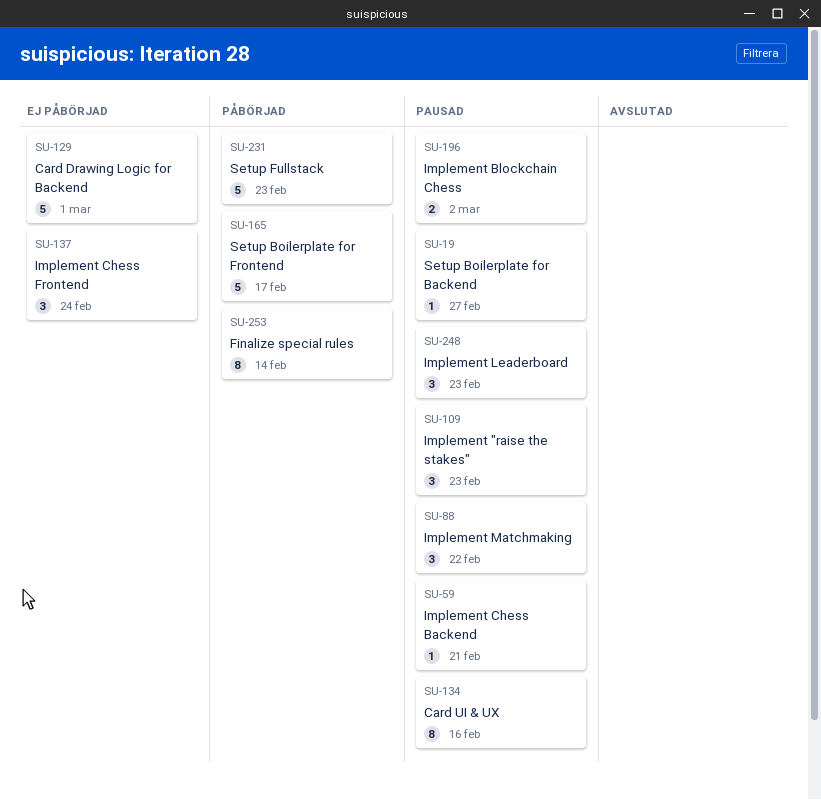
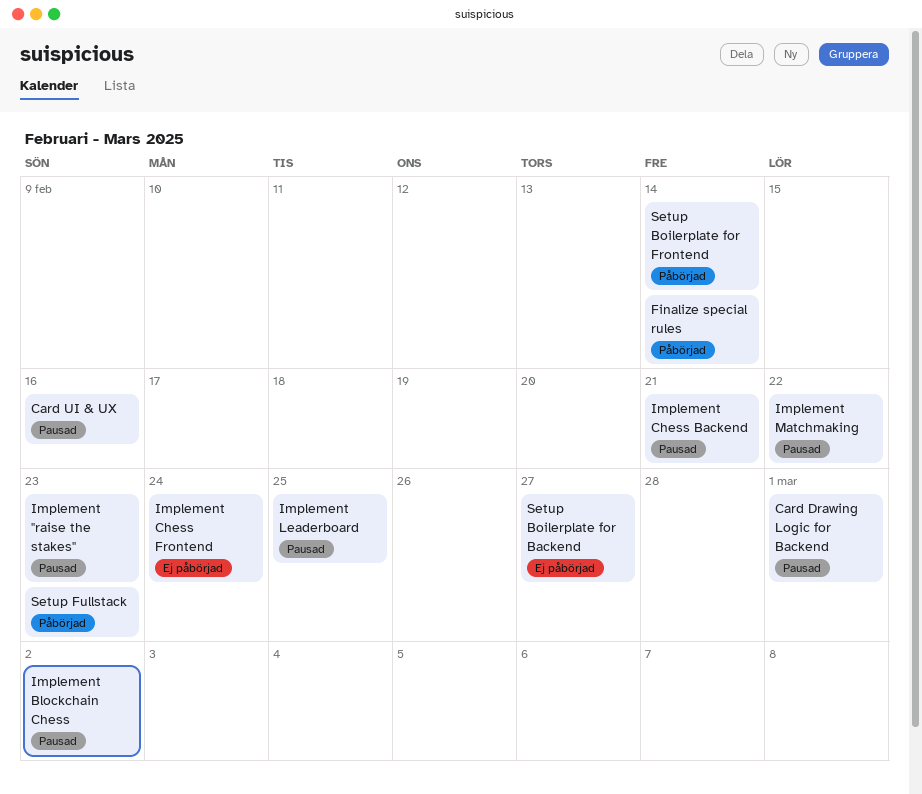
Card Drawing Logic for Backend, status: Ej påbörjad -> Pausad
Implement Leaderboard, due: Feb 23 -> Feb 25
Setup Boilerplate for Backend, status: Pausad -> Ej påbörjad
Setup Boilerplate for Frontend, due: Feb 17 -> Feb 14

